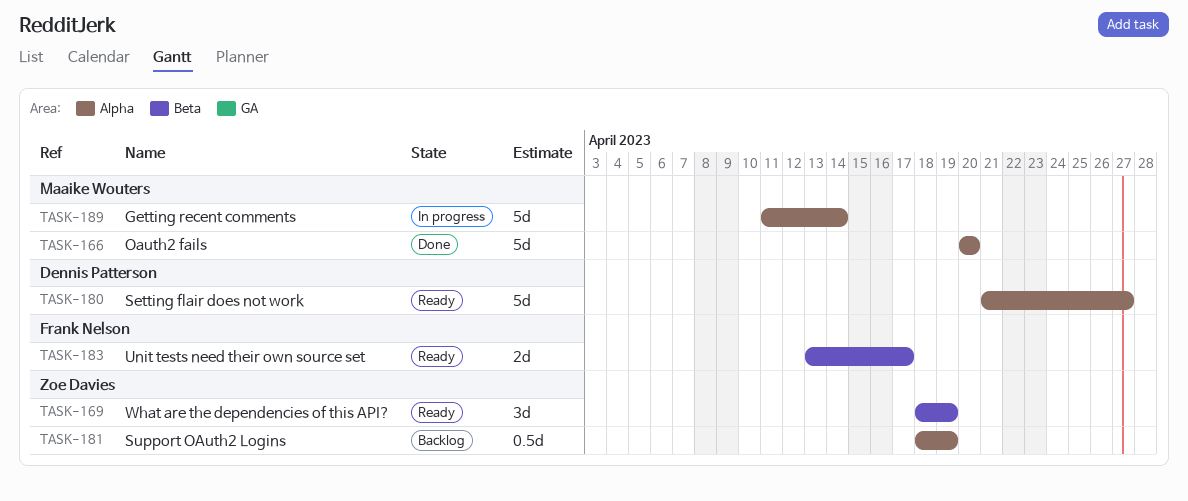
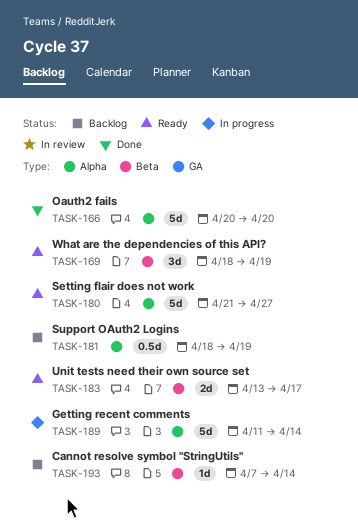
TASK-193: none -> present

